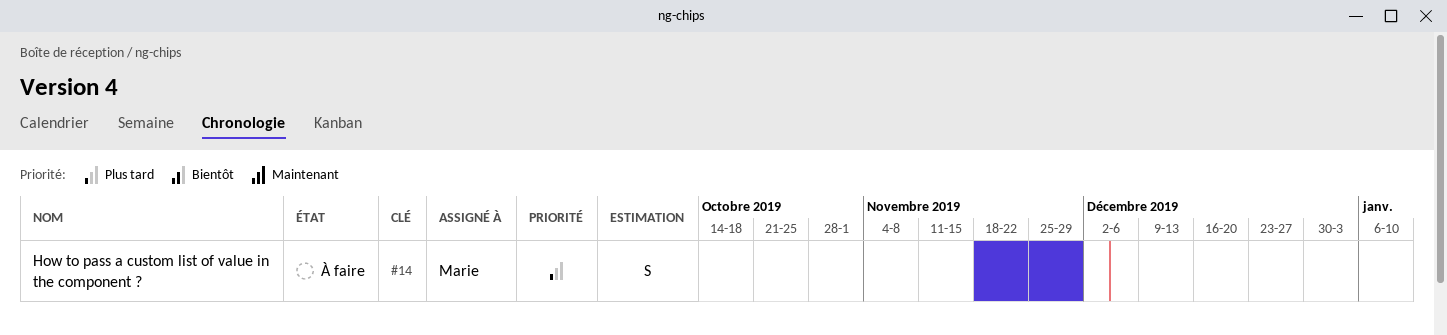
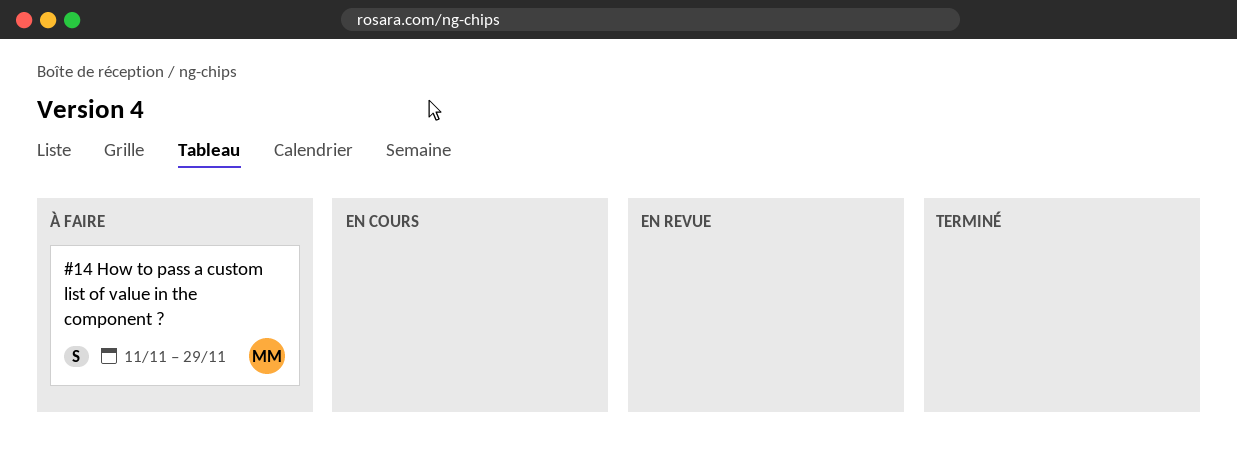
#14, start: Nov 18 -> Nov 11

